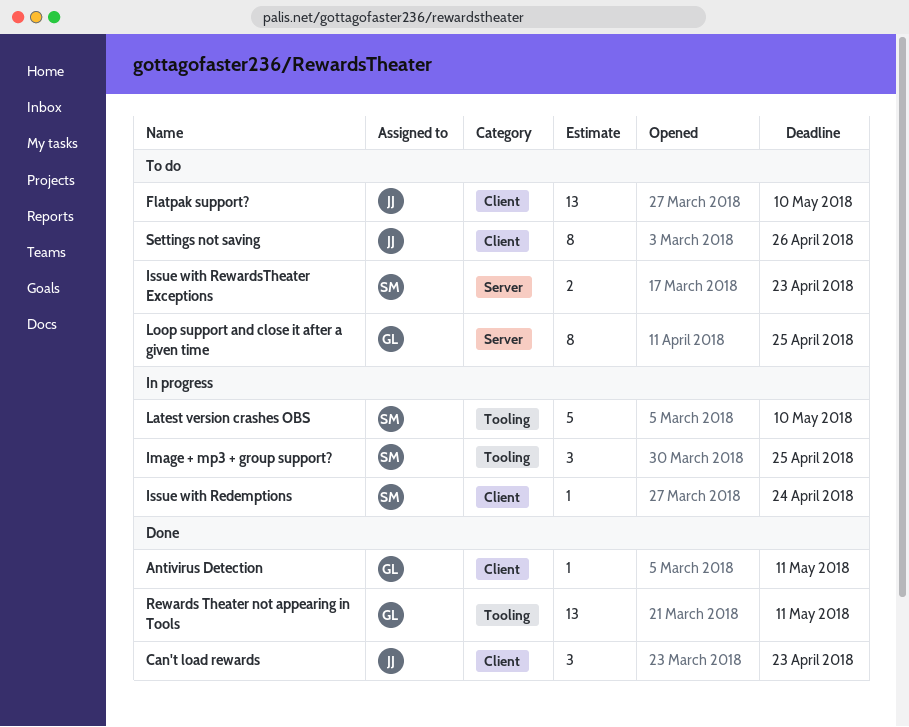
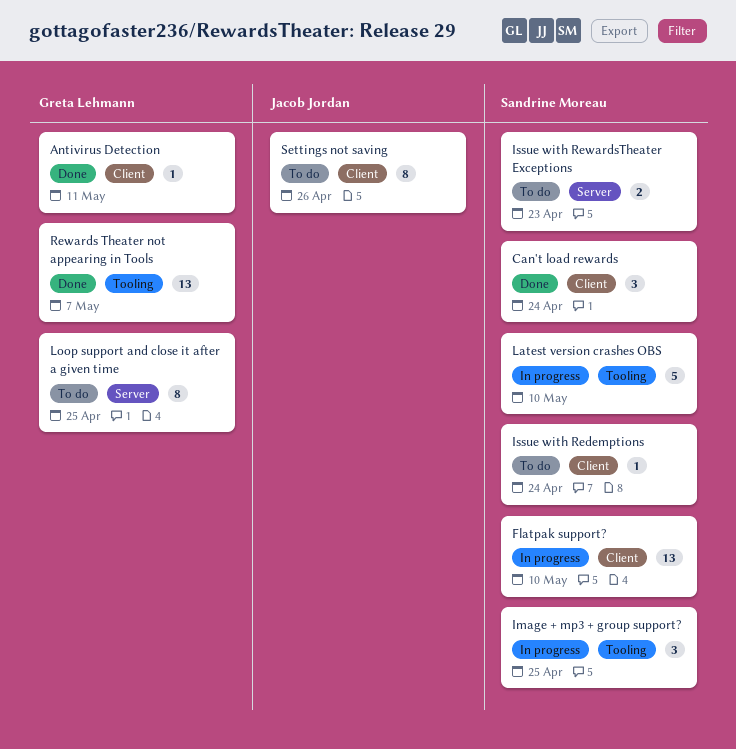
Can't load rewards, owner: Jacob Jordan -> Sandrine Moreau
Can't load rewards, due: Apr 23 -> Apr 24
Flatpak support?, status: To do -> In progress
Flatpak support?, owner: Jacob Jordan -> Sandrine Moreau
Issue with Redemptions, status: In progress -> To do
Rewards Theater not appearing in Tools, due: May 11 -> May 7

